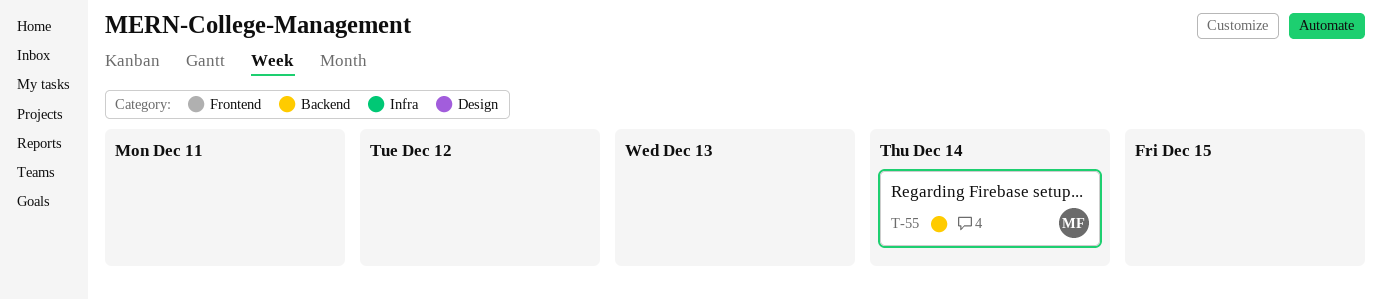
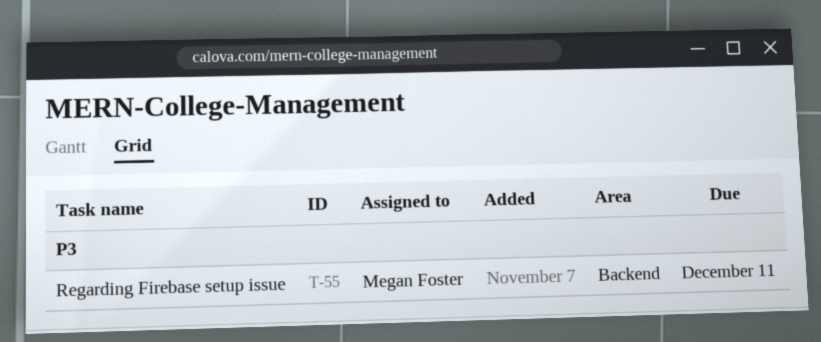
T-55, due: Dec 14 -> Dec 11

